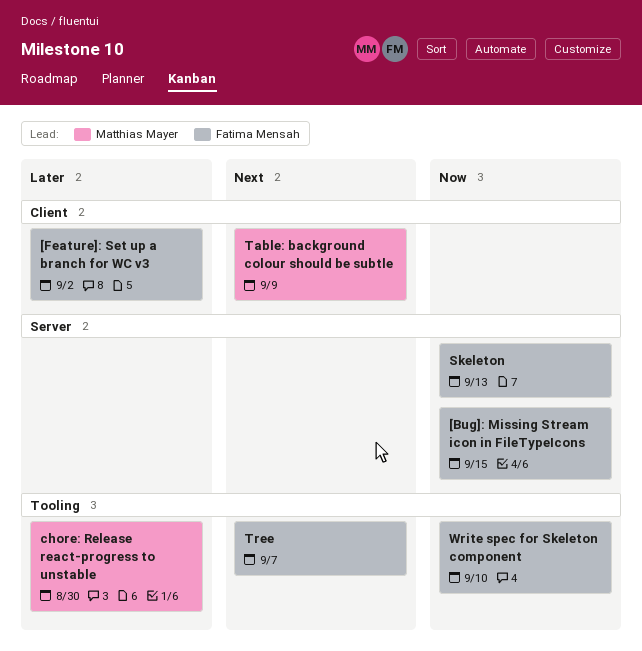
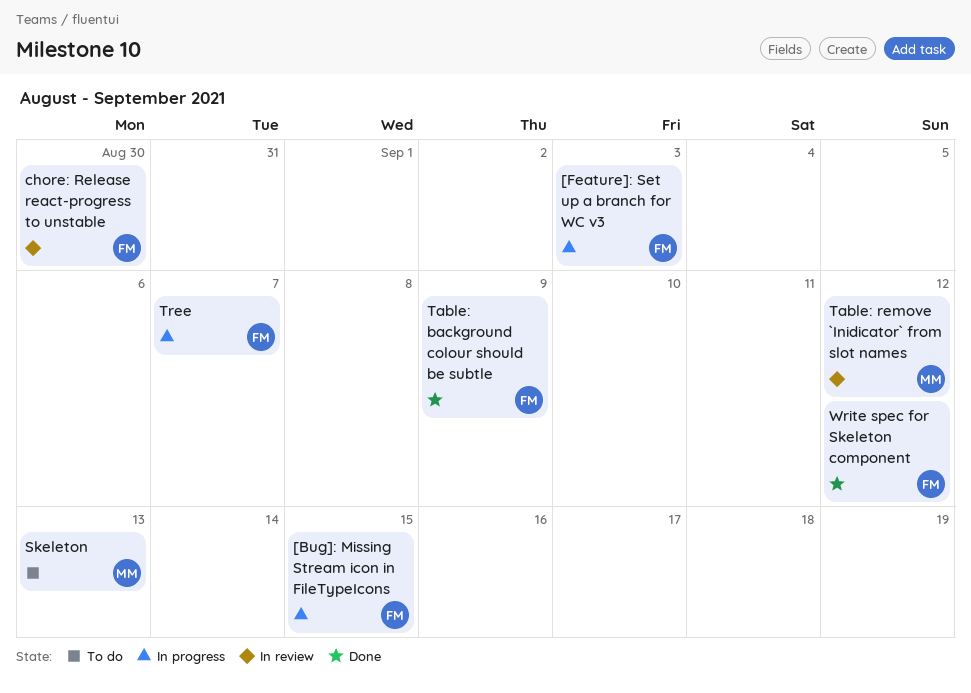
[Feature]: Set up a branch for WC v3, due: Sep 2 -> Sep 3
chore: Release react-progress to unstable, owner: Matthias Mayer -> Fatima Mensah
Skeleton, owner: Fatima Mensah -> Matthias Mayer
Table: background colour should be subtle, owner: Matthias Mayer -> Fatima Mensah
Table: remove `Inidicator` from slot names: none -> present
Write spec for Skeleton component, due: Sep 10 -> Sep 12

